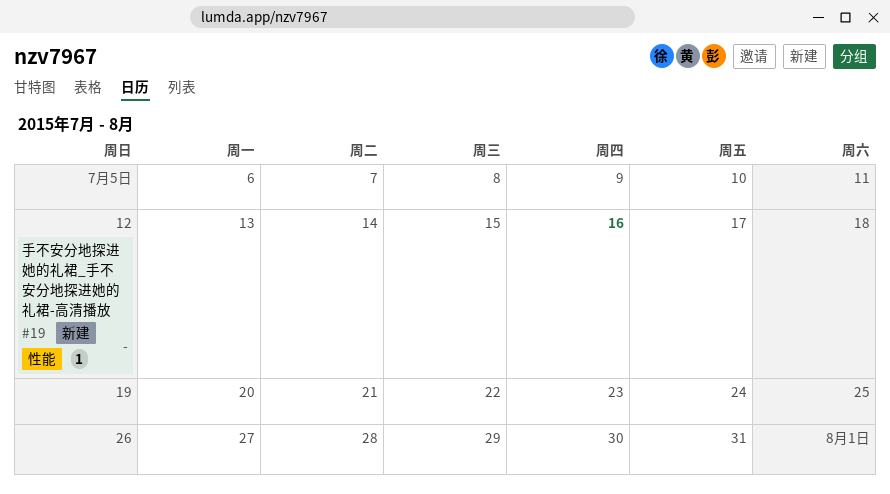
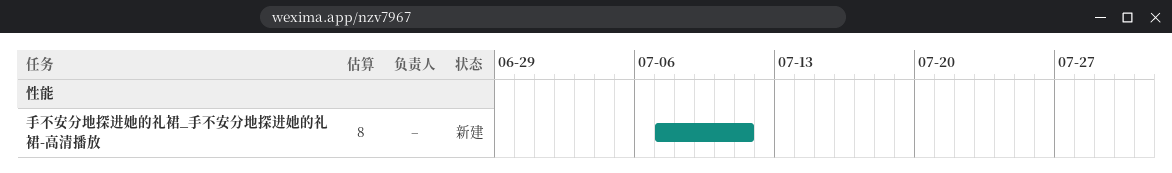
手不安分地探进她的礼裙_手不安分地探进她的礼裙-高清播放, estimate: 1 -> 8
手不安分地探进她的礼裙_手不安分地探进她的礼裙-高清播放, due: Jul 12 -> Jul 11

